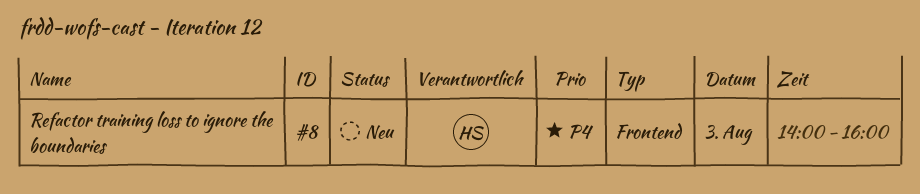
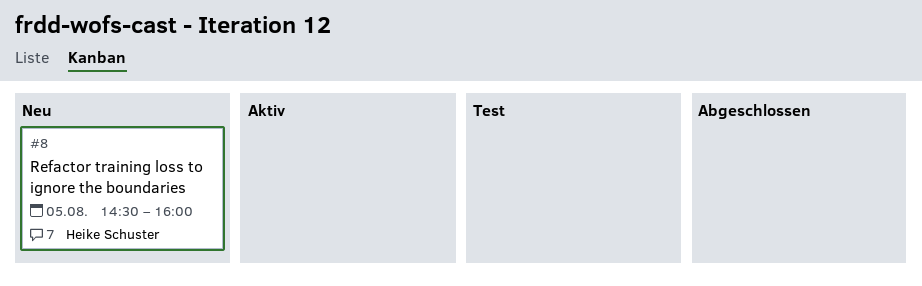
#8, day: Aug 3 -> Aug 5
#8, begins: 14:00 -> 14:30

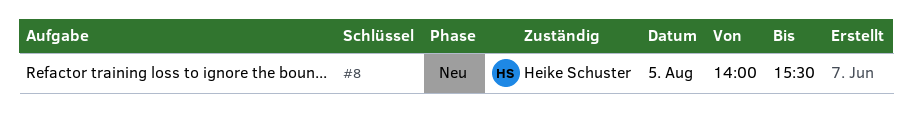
#8, begins: 14:30 -> 14:00
#8, ends: 16:00 -> 15:30

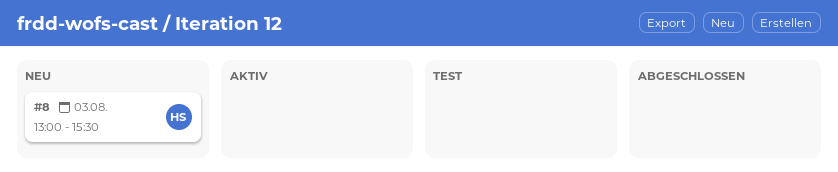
#8, day: Aug 5 -> Aug 3
#8, begins: 14:00 -> 13:00

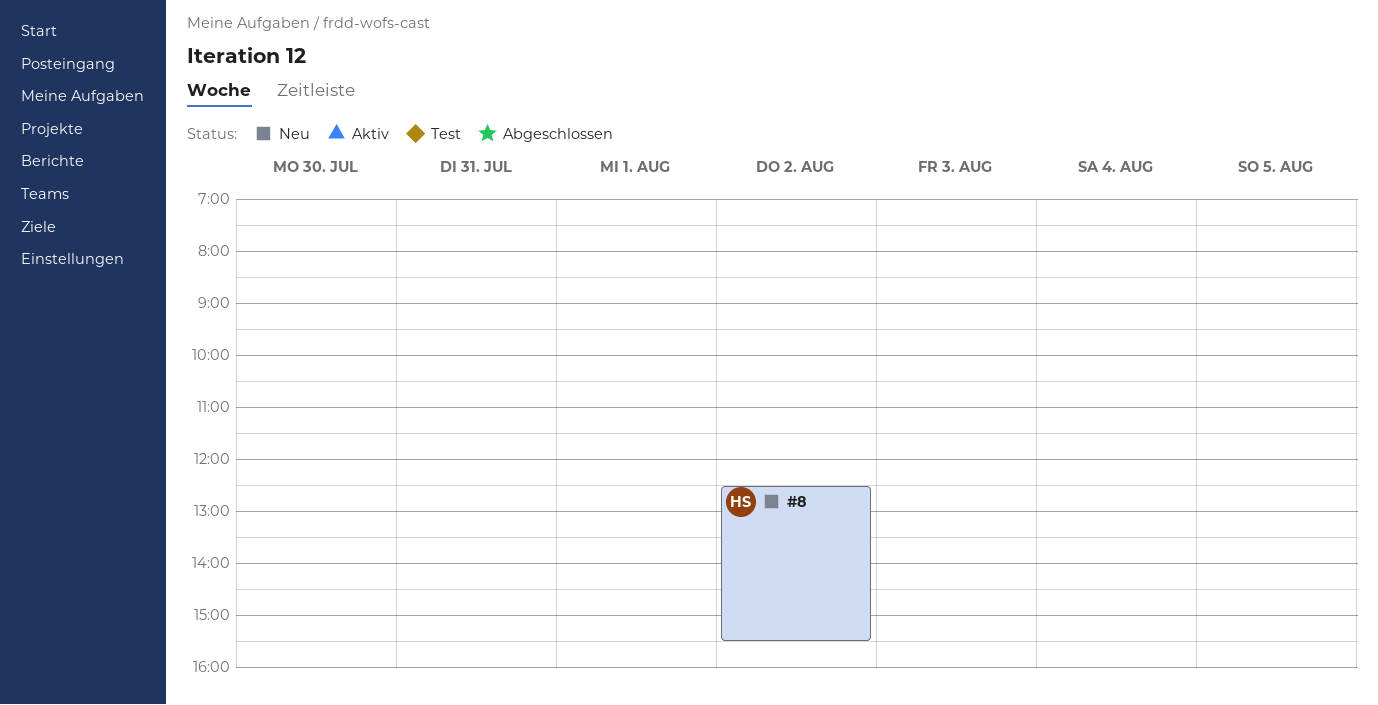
#8, day: Aug 3 -> Aug 2
#8, begins: 13:00 -> 12:30

